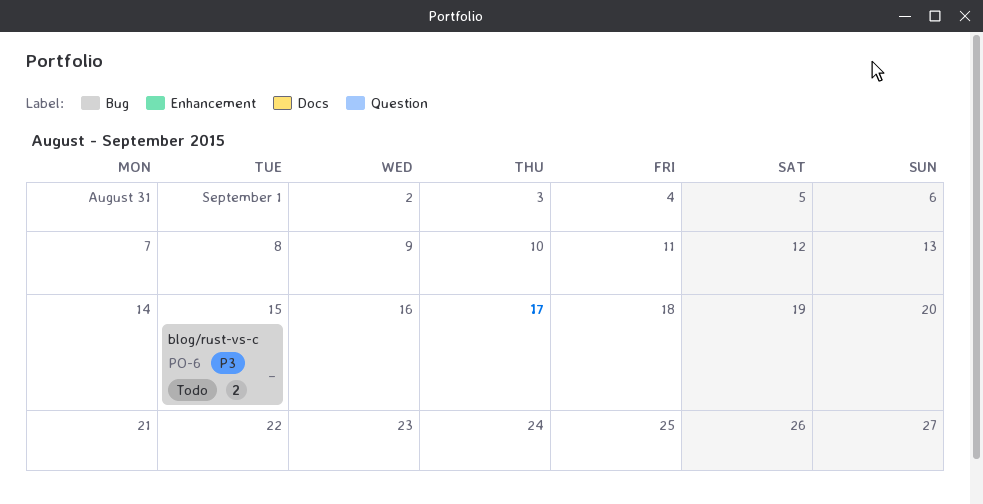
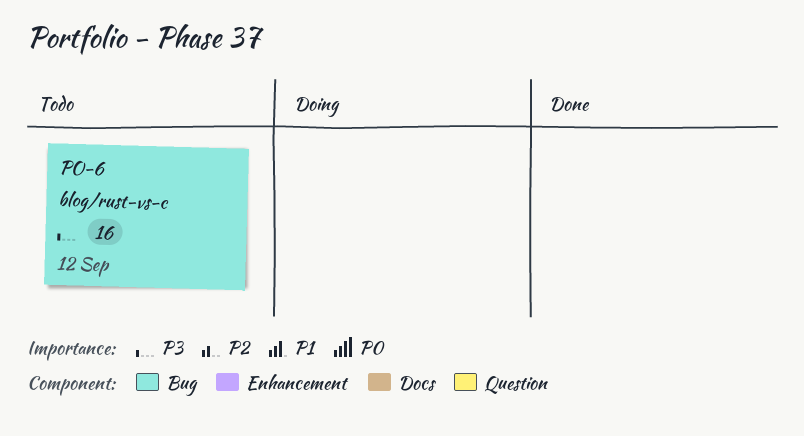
PO-6, estimate: 2 -> 16
PO-6, due: Sep 15 -> Sep 12

